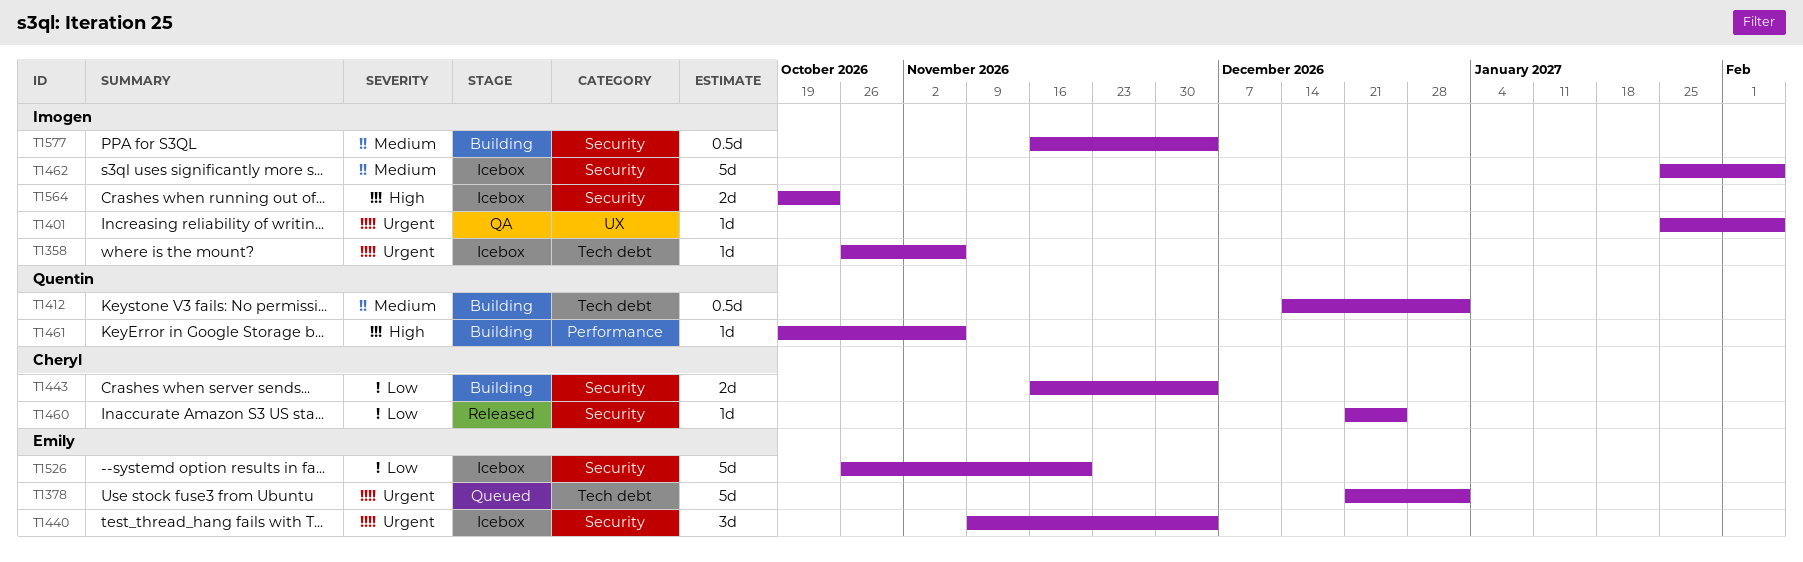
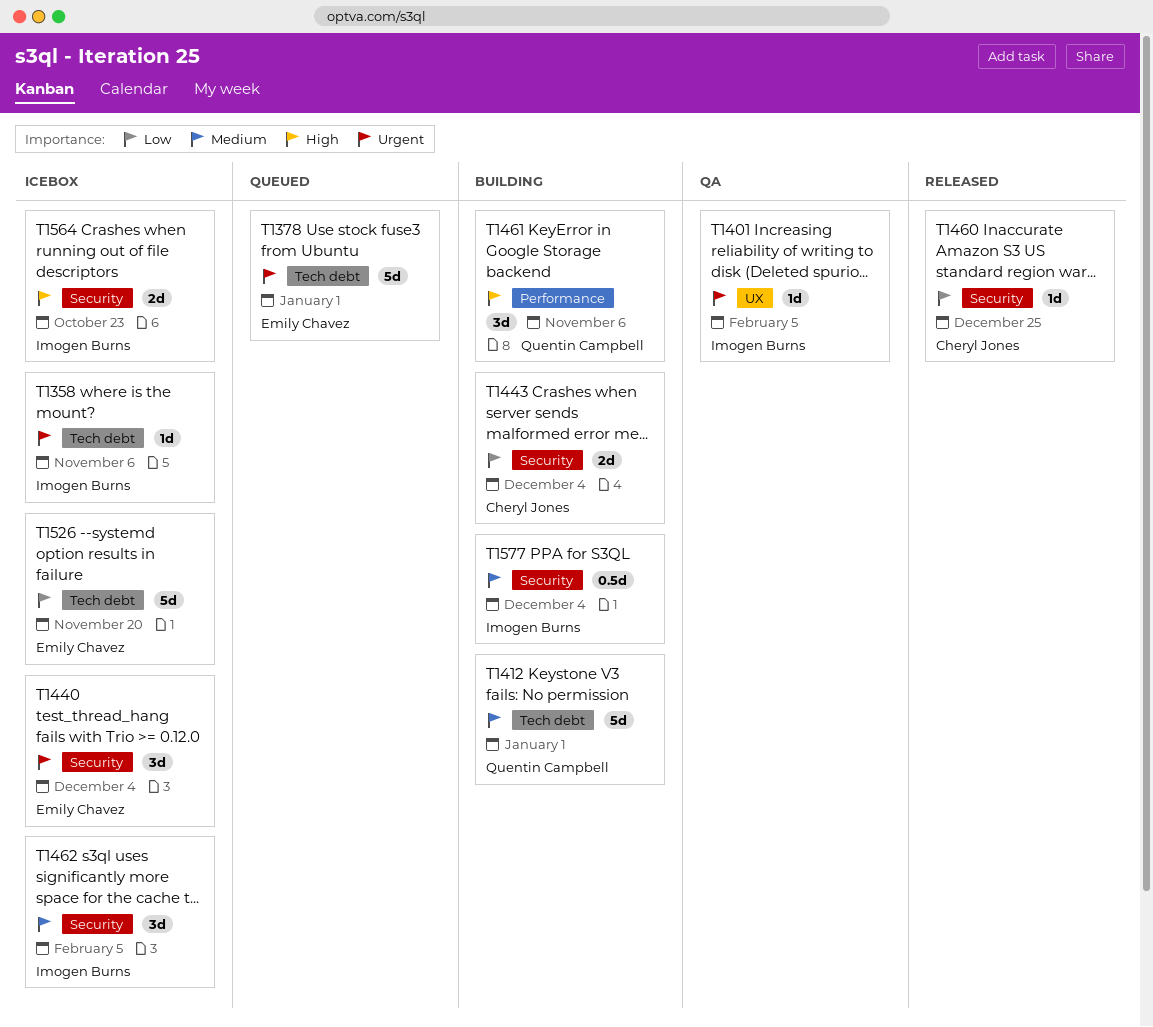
T1412, estimate: 0.5d -> 5d
T1461, estimate: 1d -> 3d
T1462, estimate: 5d -> 3d
T1526, label: Security -> Tech debt

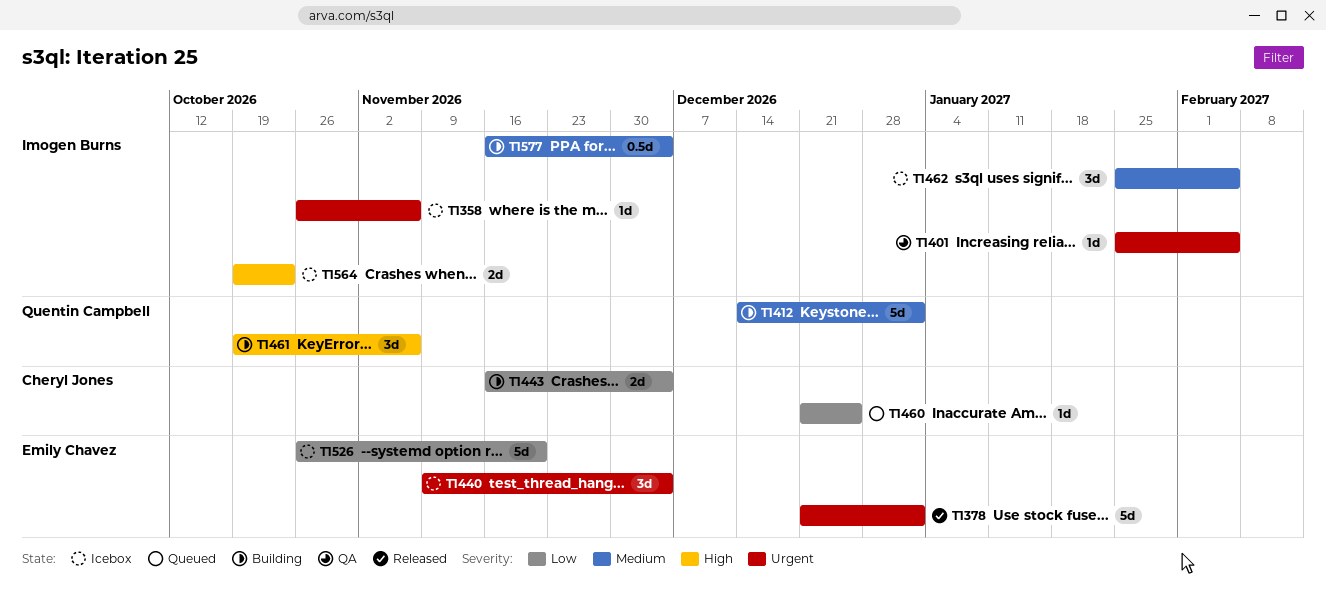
T1378, status: Queued -> Released
T1460, status: Released -> Queued

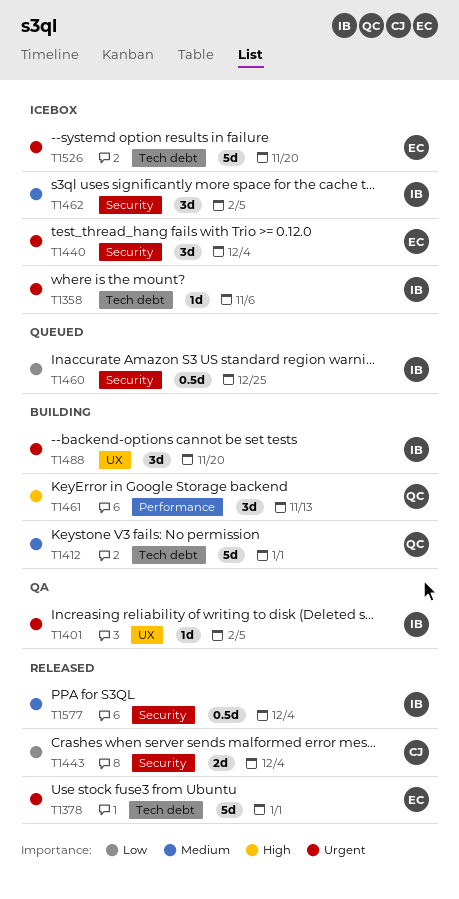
T1443, status: Building -> Released
T1460, owner: Cheryl Jones -> Imogen Burns
T1460, estimate: 1d -> 0.5d
T1461, due: Nov 6 -> Nov 13
T1488: none -> present
T1526, priority: Low -> Urgent
T1564: present -> none
T1577, status: Building -> Released

